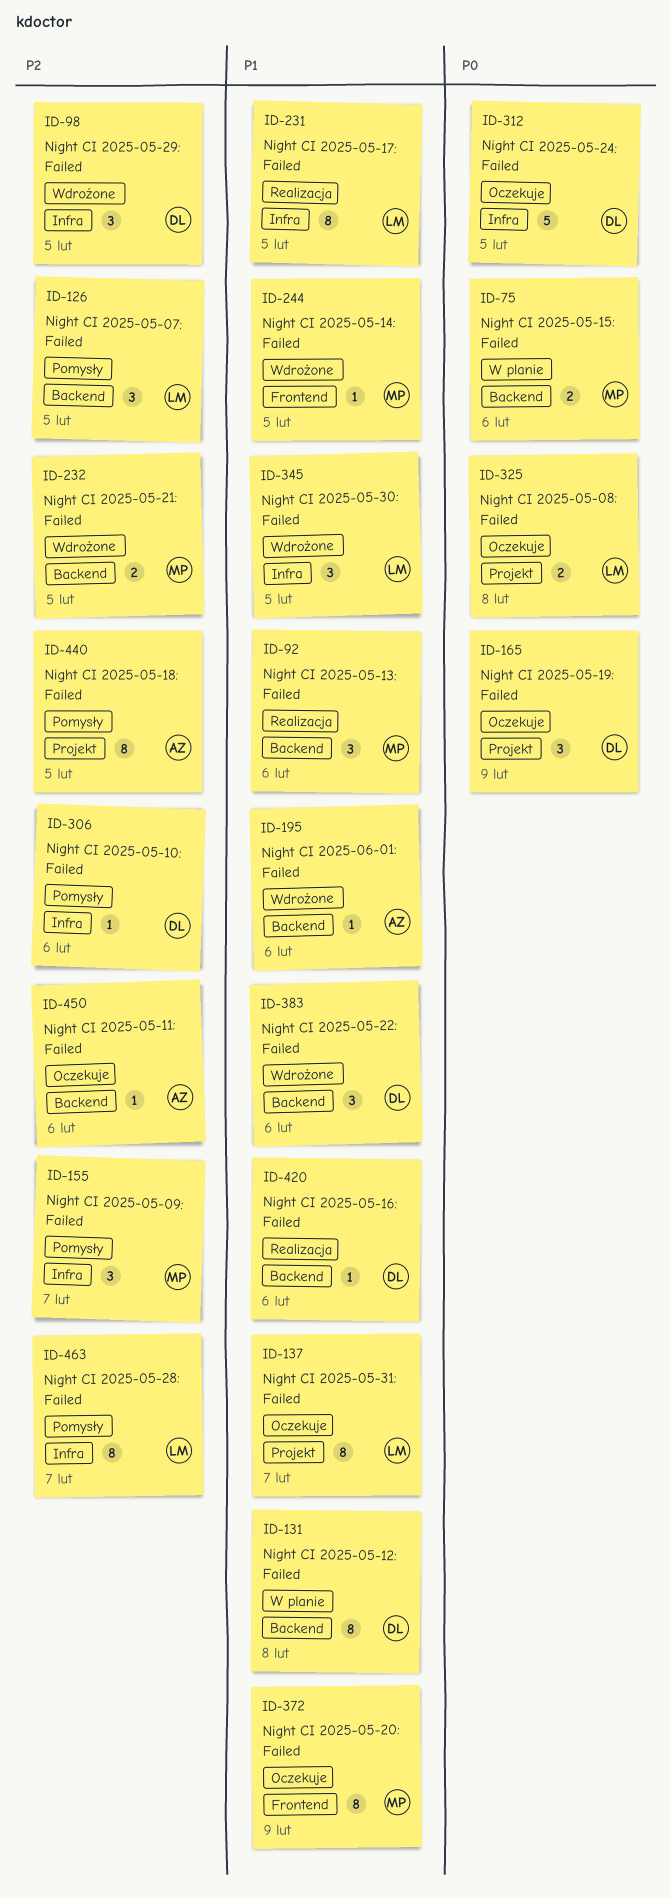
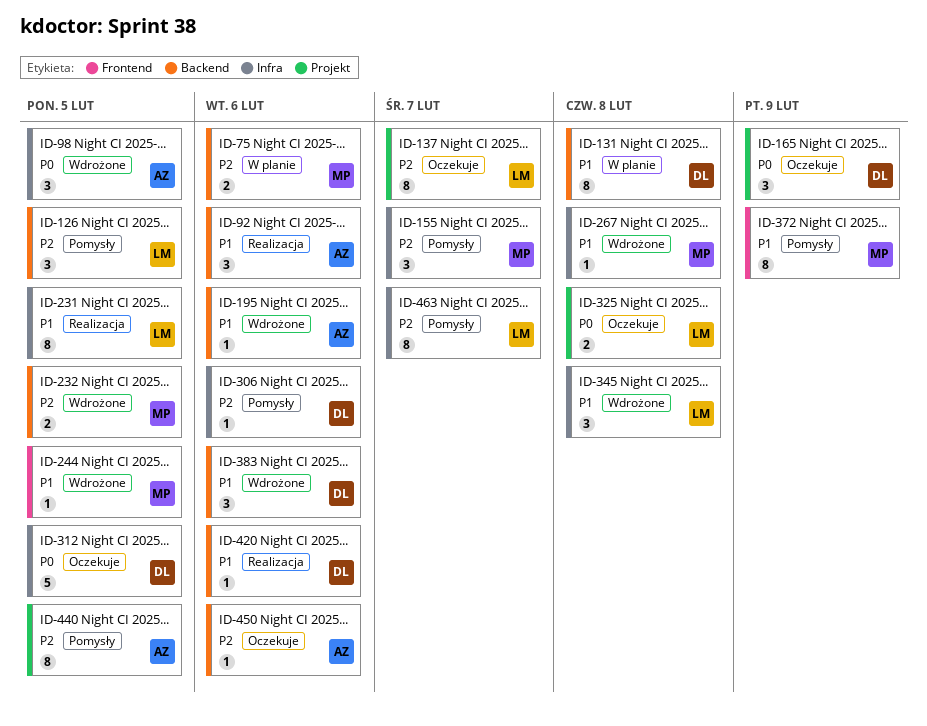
ID-75, priority: P0 -> P2
ID-92, owner: MP -> AZ
ID-98, owner: DL -> AZ
ID-98, priority: P2 -> P0
ID-137, priority: P1 -> P2
ID-267: none -> present
ID-345, due: Feb 5 -> Feb 8
ID-372, status: Oczekuje -> Pomysły

